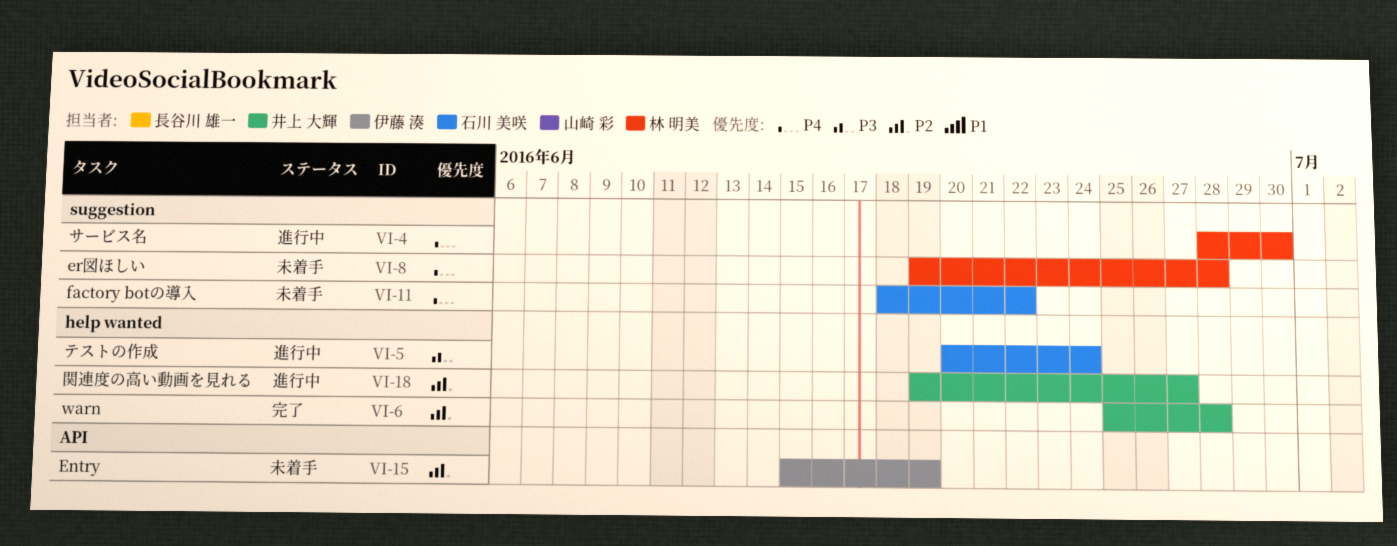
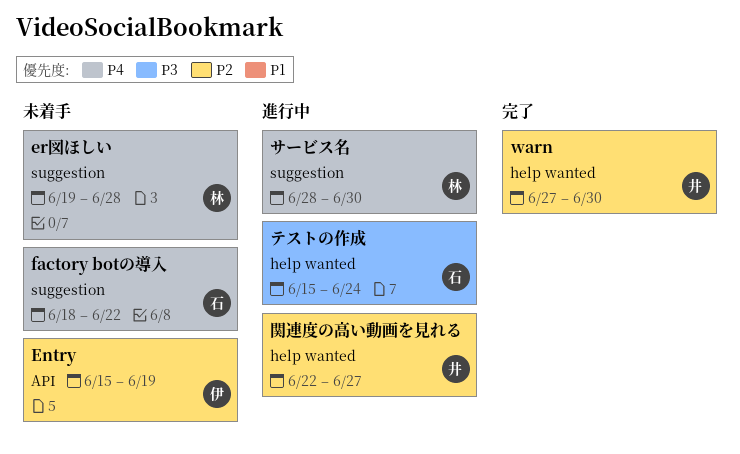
warn, start: Jun 25 -> Jun 27
warn, due: Jun 28 -> Jun 30
テストの作成, start: Jun 20 -> Jun 15
関連度の高い動画を見れる, start: Jun 19 -> Jun 22

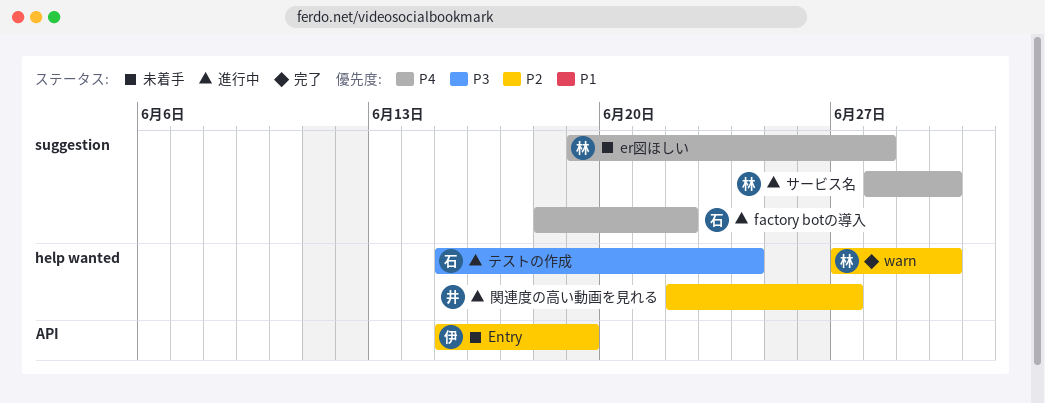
factory botの導入, status: 未着手 -> 進行中
warn, owner: 井 -> 林

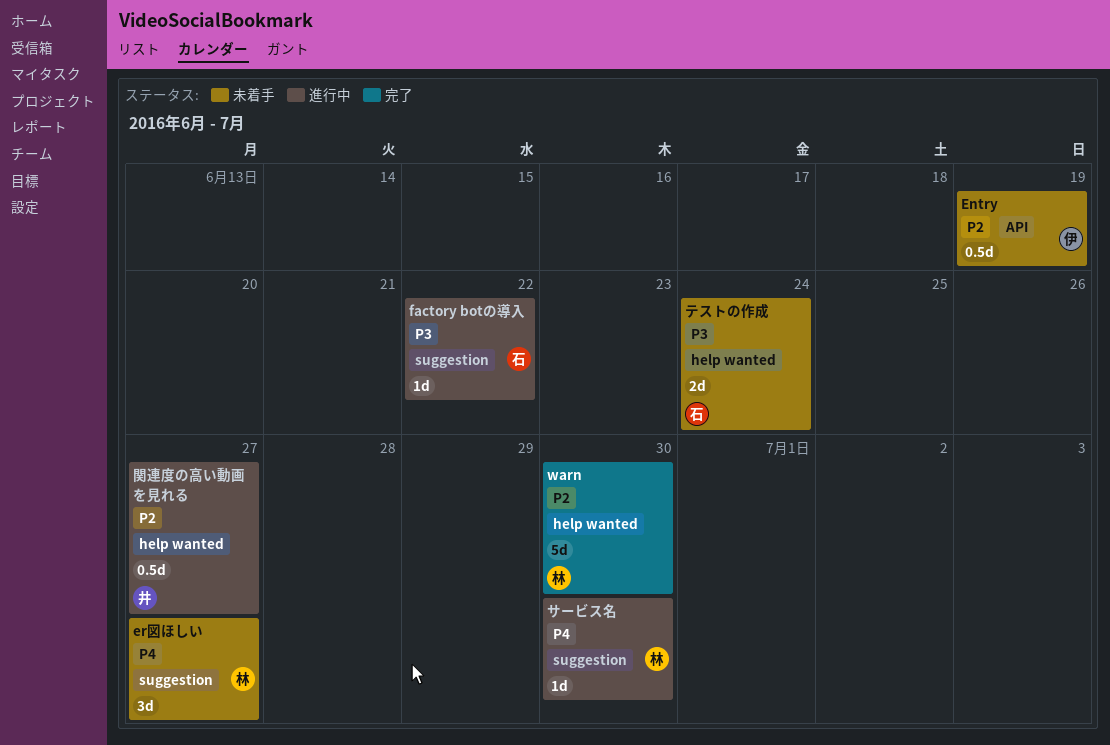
er図ほしい, due: Jun 28 -> Jun 27
factory botの導入, priority: P4 -> P3
テストの作成, status: 進行中 -> 未着手

